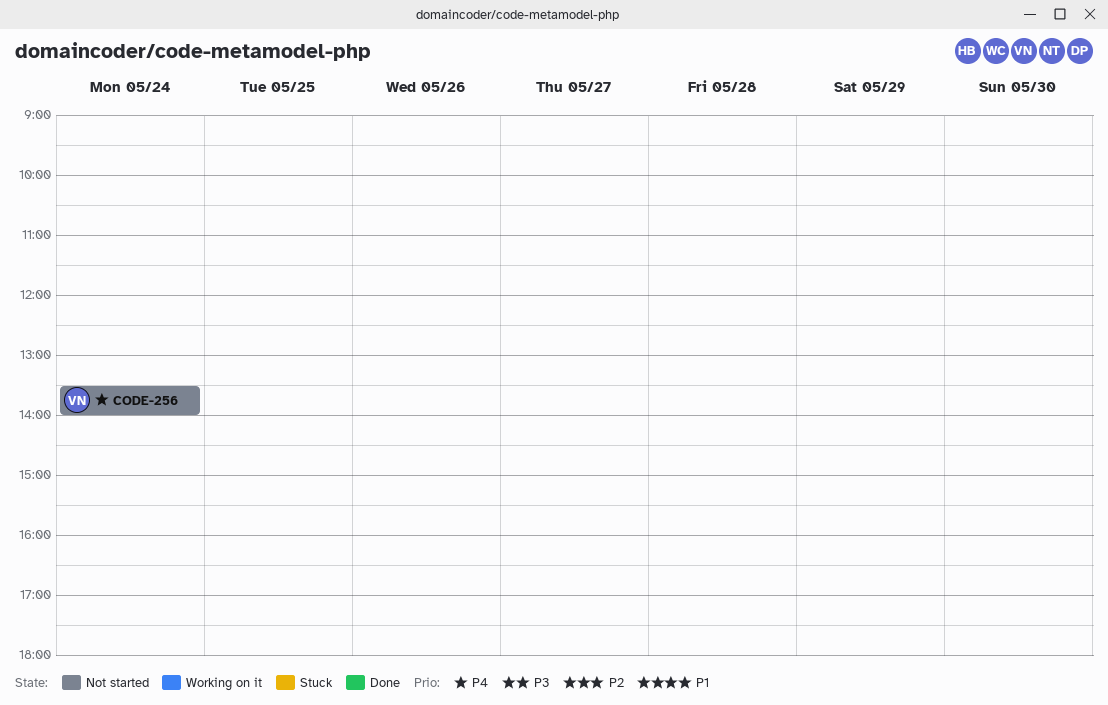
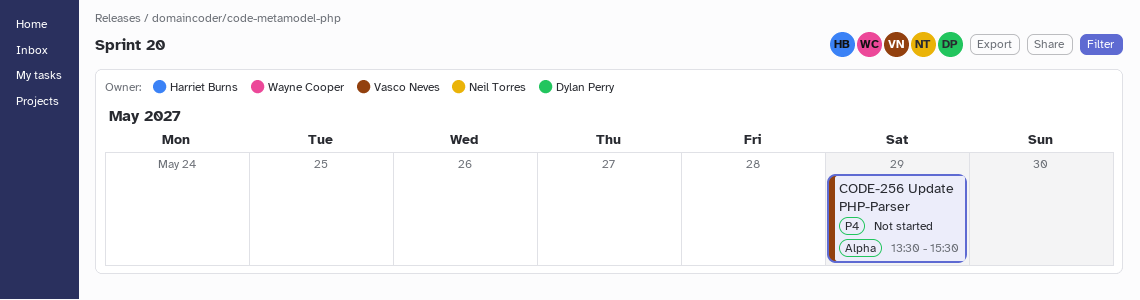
CODE-256, day: May 24 -> May 29
CODE-256, ends: 14:00 -> 15:30

